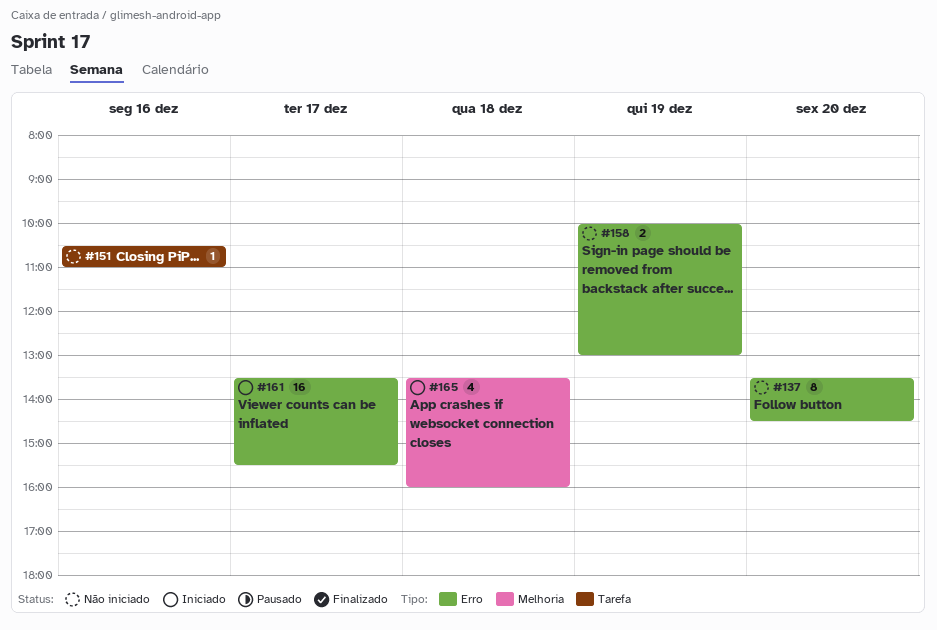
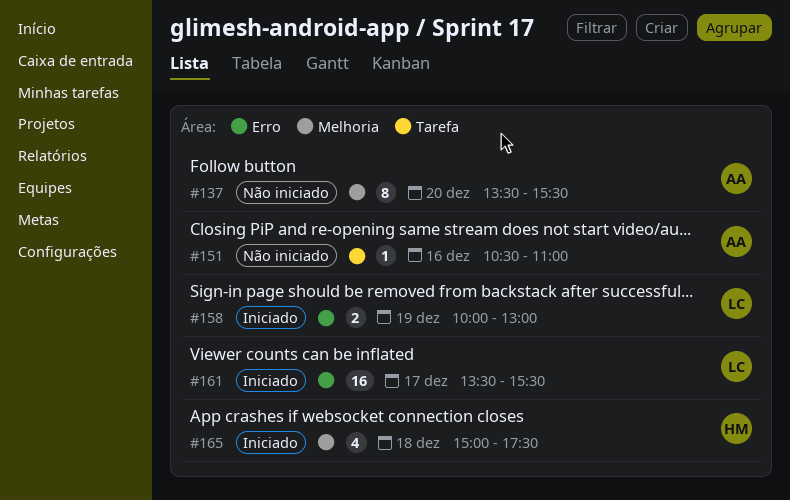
#137, label: Erro -> Melhoria
#137, ends: 14:30 -> 15:30
#158, status: Não iniciado -> Iniciado
#165, begins: 13:30 -> 15:00
#165, ends: 16:00 -> 17:30

